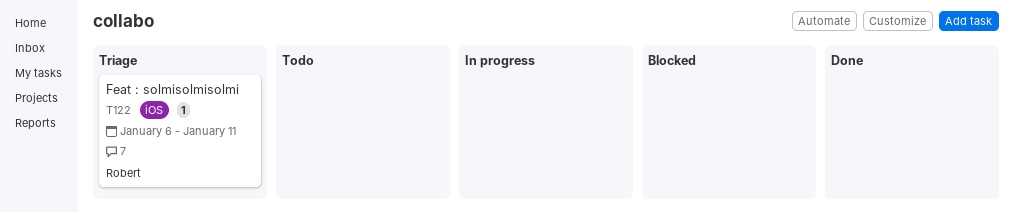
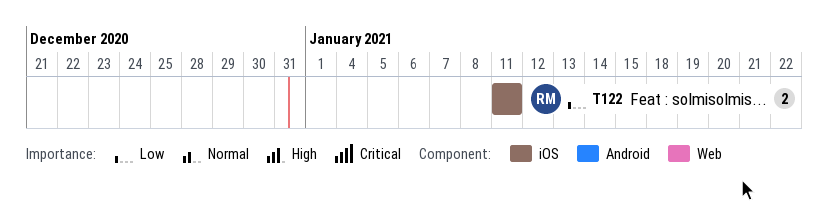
T122, estimate: 1 -> 2
T122, start: Jan 6 -> Jan 11

